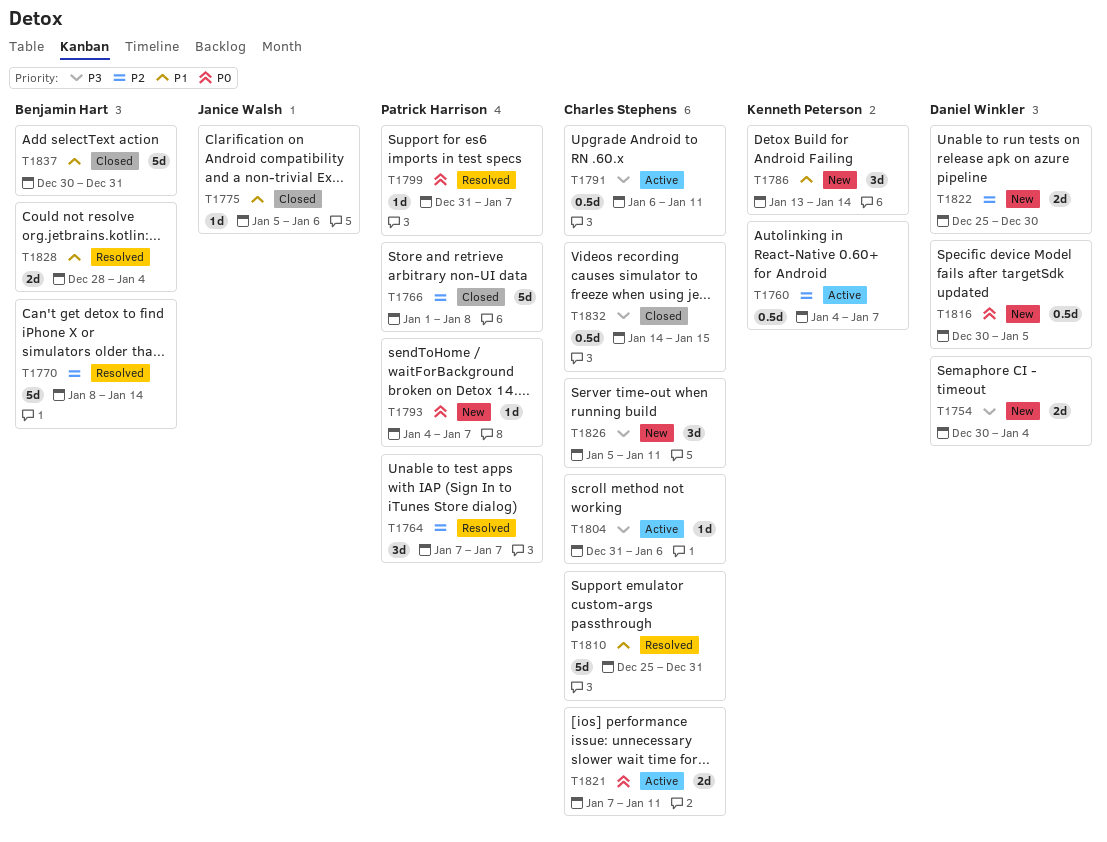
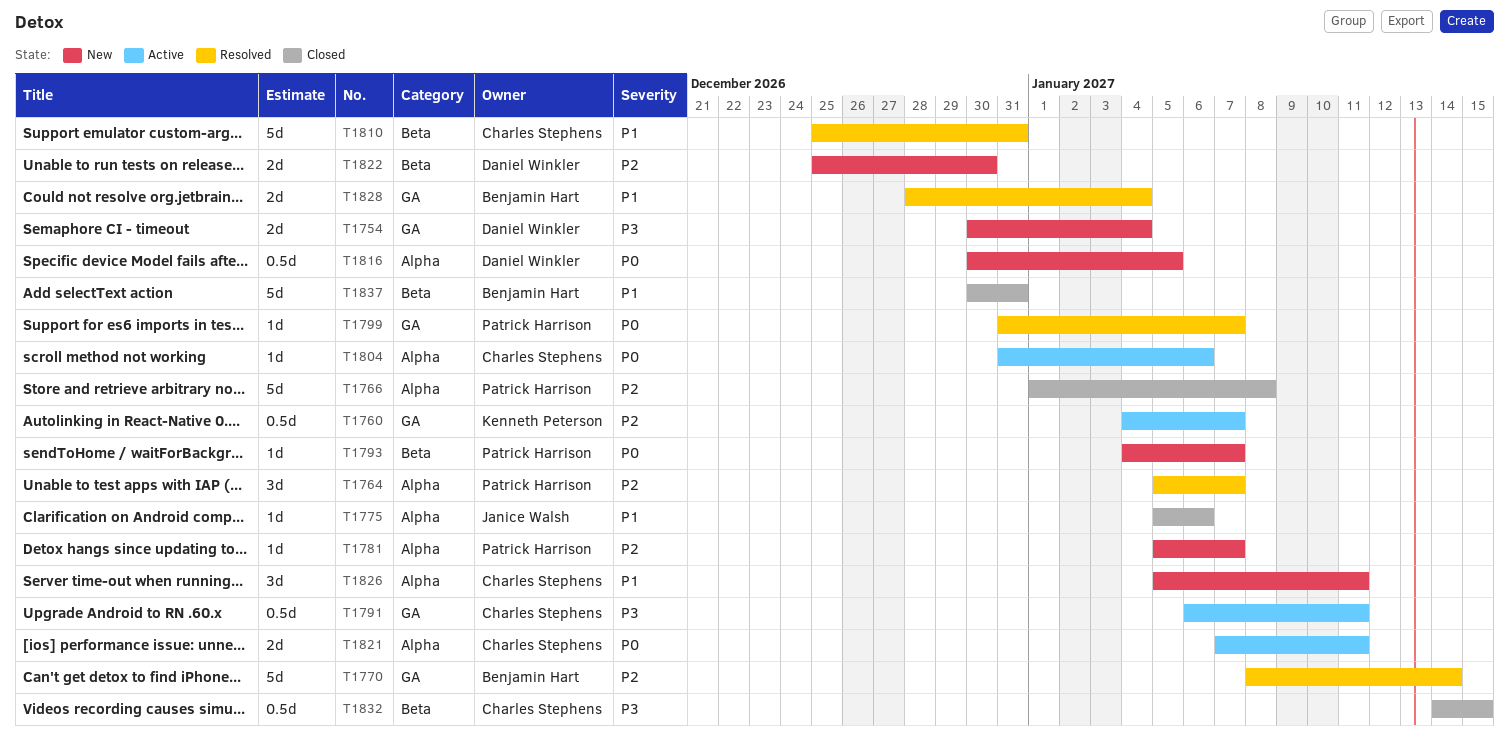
T1764, start: Jan 7 -> Jan 5
T1781: none -> present
T1786: present -> none
T1804, priority: P3 -> P0
T1826, priority: P3 -> P1

